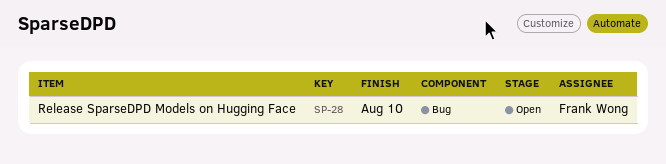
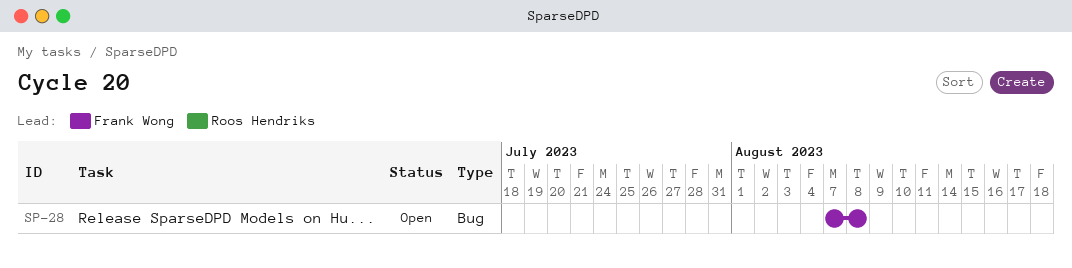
SP-28, due: Aug 10 -> Aug 8

